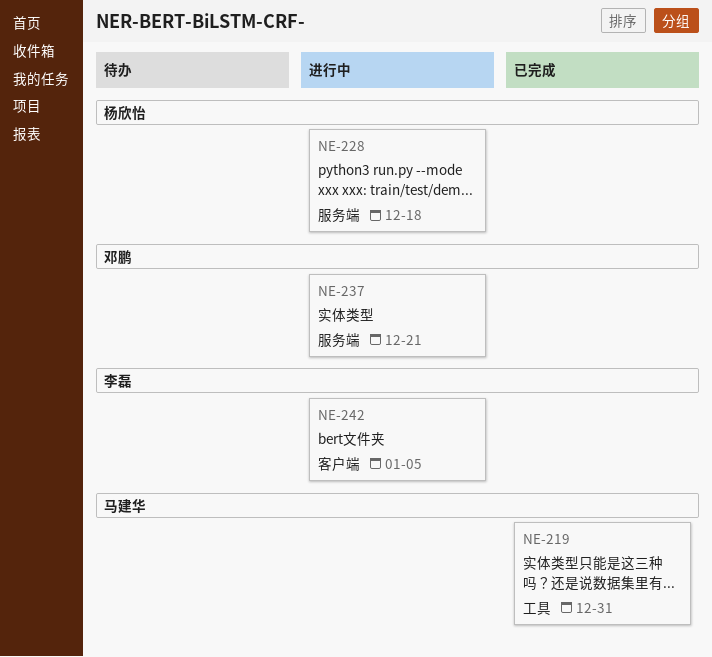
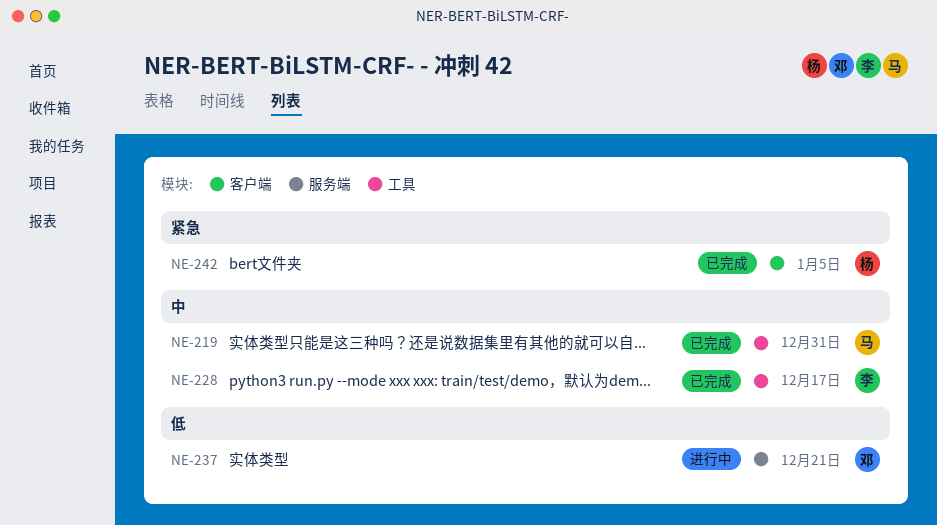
NE-228, status: 进行中 -> 已完成
NE-228, owner: 杨欣怡 -> 李磊
NE-228, label: 服务端 -> 工具
NE-228, due: Dec 18 -> Dec 17
NE-242, status: 进行中 -> 已完成
NE-242, owner: 李磊 -> 杨欣怡

